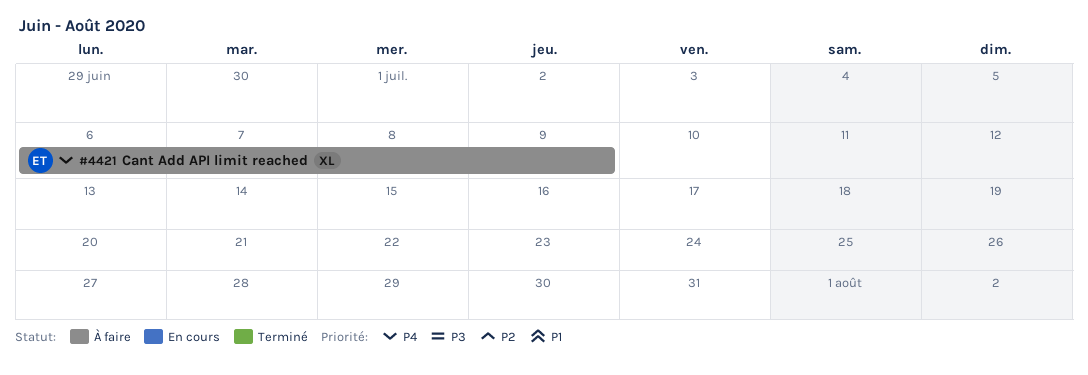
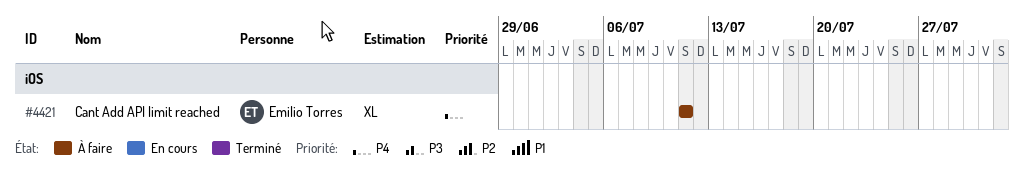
#4421, start: Jul 6 -> Jul 11
#4421, due: Jul 9 -> Jul 11

